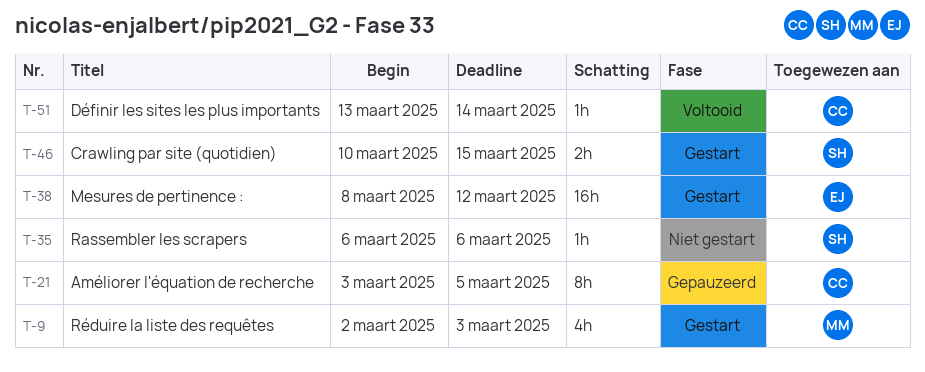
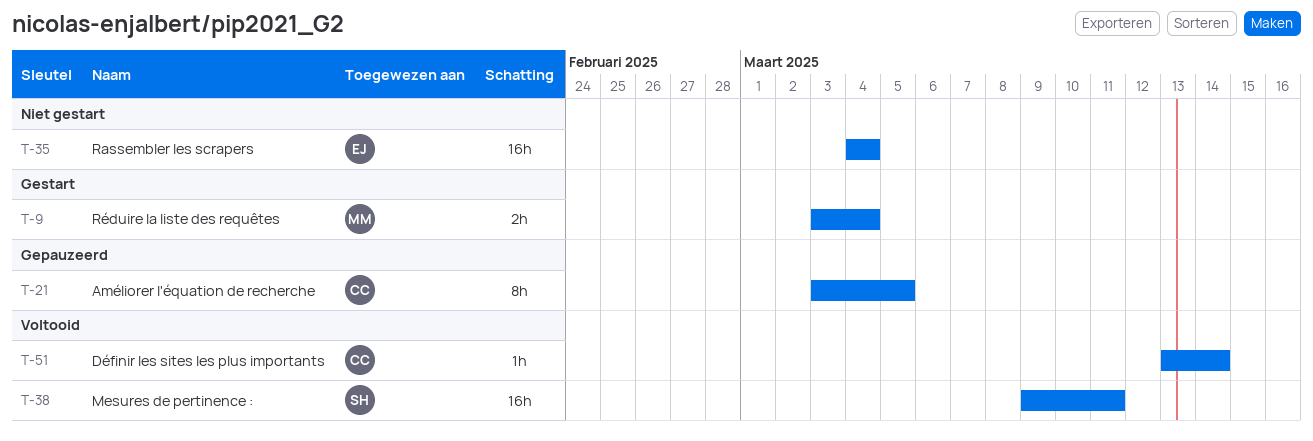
T-9, estimate: 4h -> 2h
T-9, start: Mar 2 -> Mar 3
T-9, due: Mar 3 -> Mar 4
T-35, owner: SH -> EJ
T-35, estimate: 1h -> 16h
T-35, start: Mar 6 -> Mar 4
T-35, due: Mar 6 -> Mar 4
T-38, status: Gestart -> Voltooid
T-38, owner: EJ -> SH
T-38, start: Mar 8 -> Mar 9
T-38, due: Mar 12 -> Mar 11
T-46: present -> none

